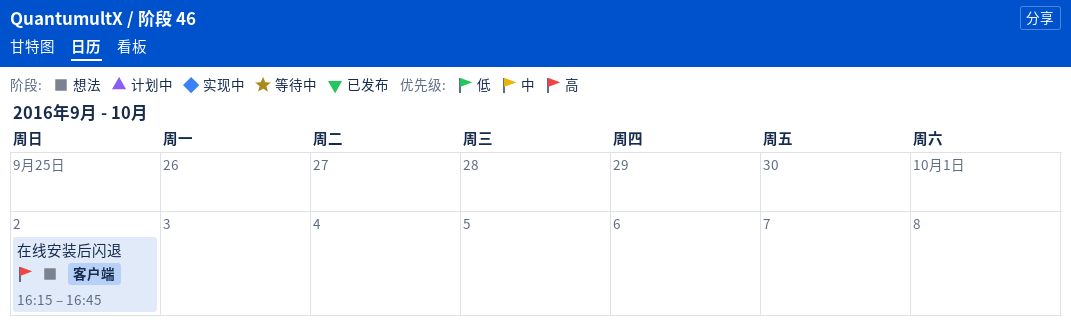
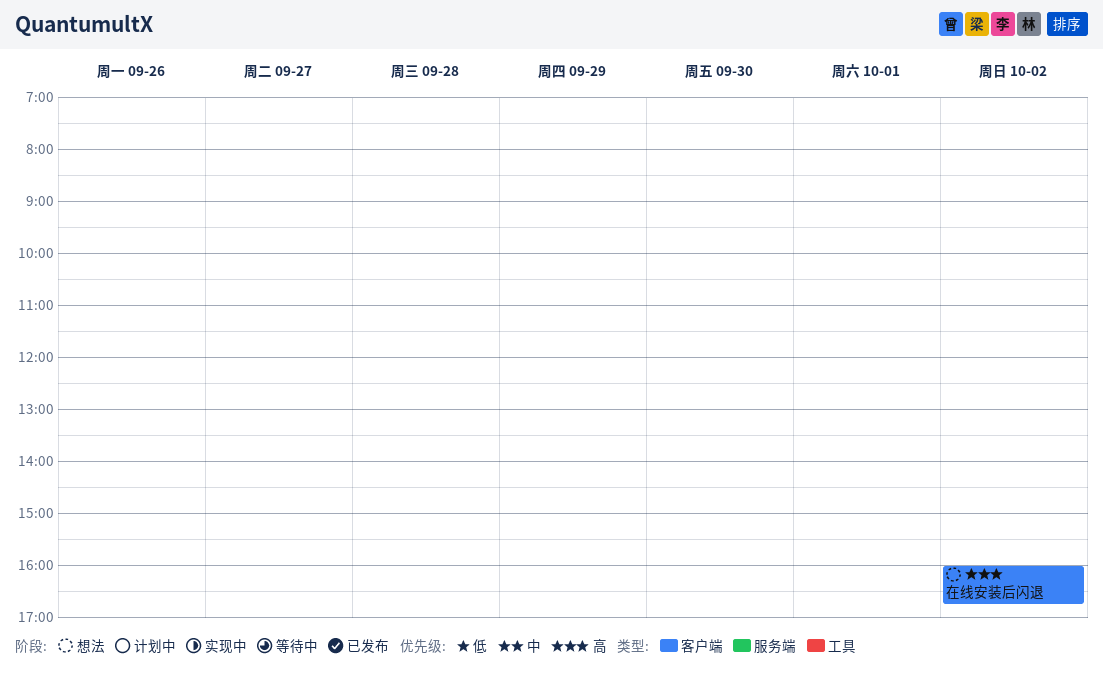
在线安装后闪退, begins: 16:15 -> 16:00

